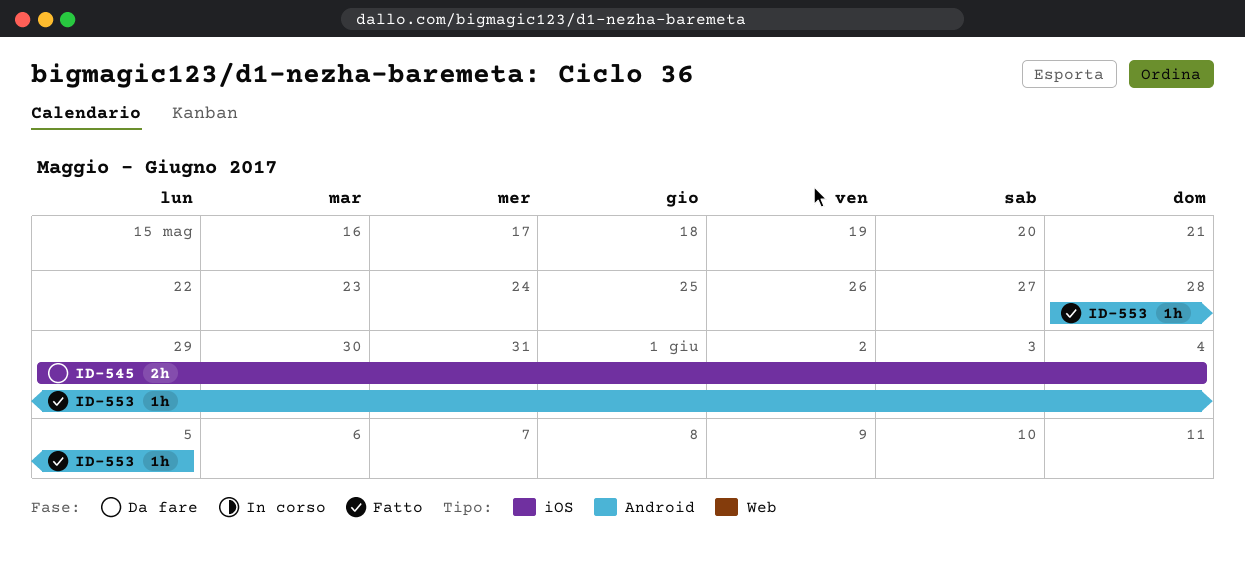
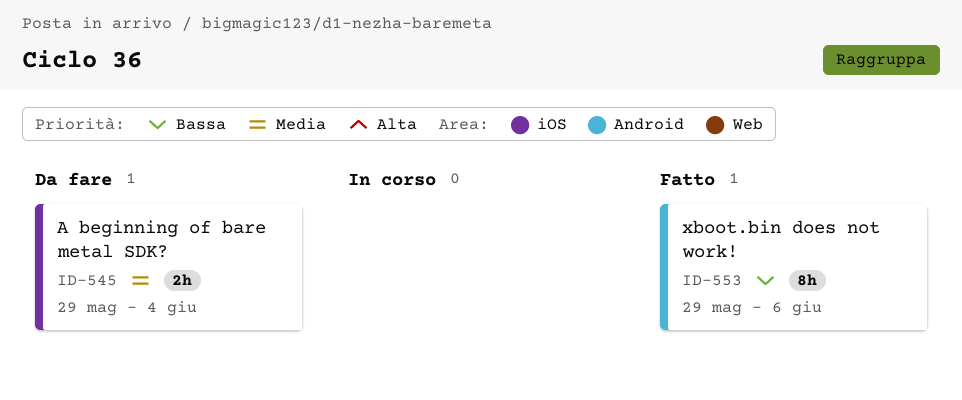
ID-553, estimate: 1h -> 8h
ID-553, start: May 28 -> May 29
ID-553, due: Jun 5 -> Jun 6

